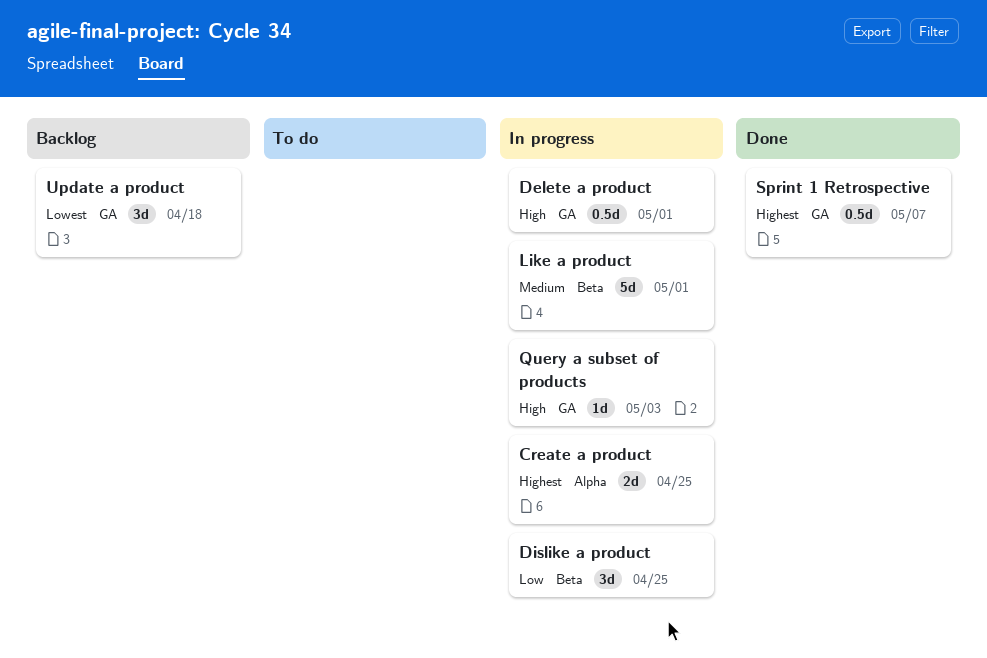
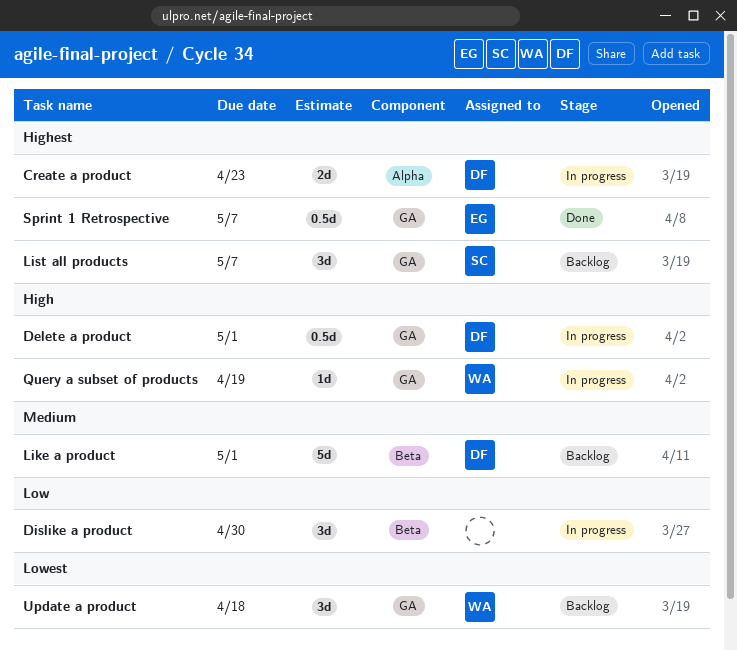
Create a product, due: Apr 25 -> Apr 23
Dislike a product, due: Apr 25 -> Apr 30
Like a product, status: In progress -> Backlog
List all products: none -> present
Query a subset of products, due: May 3 -> Apr 19

